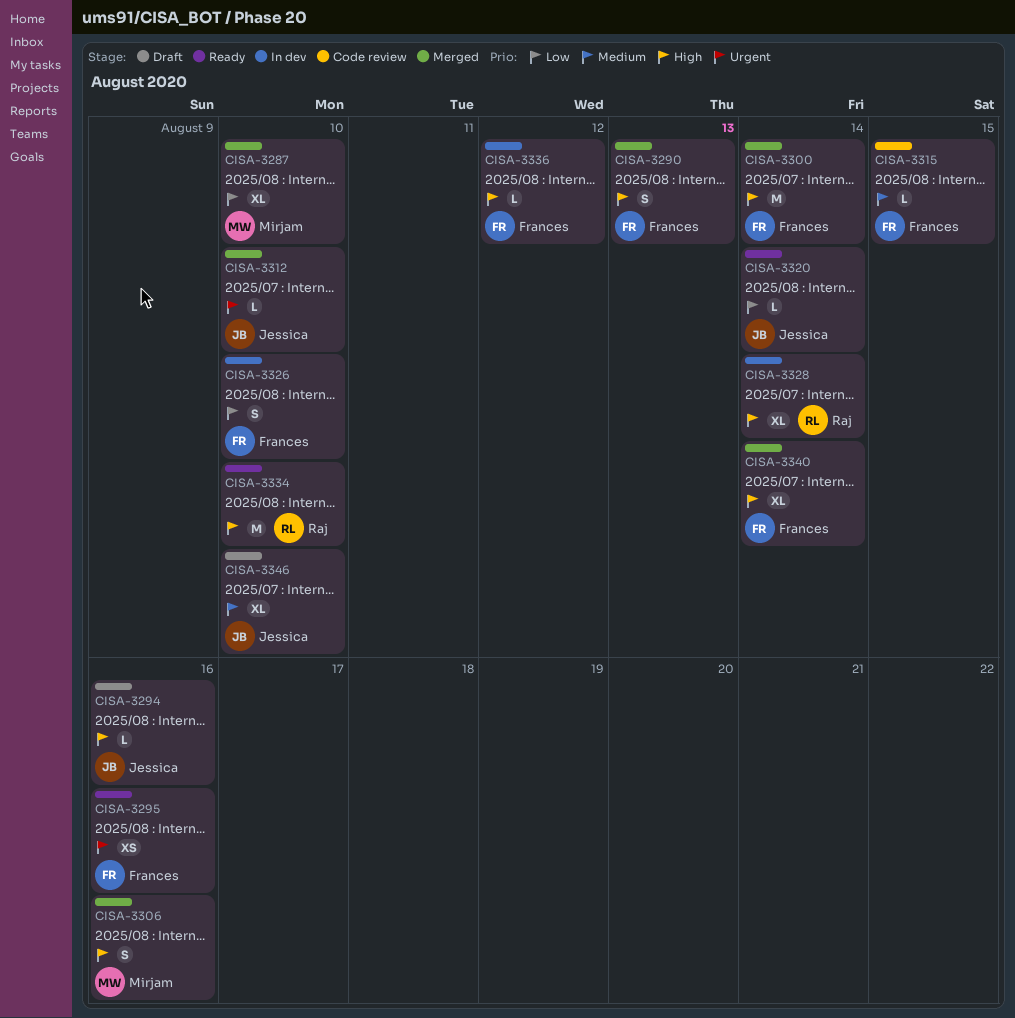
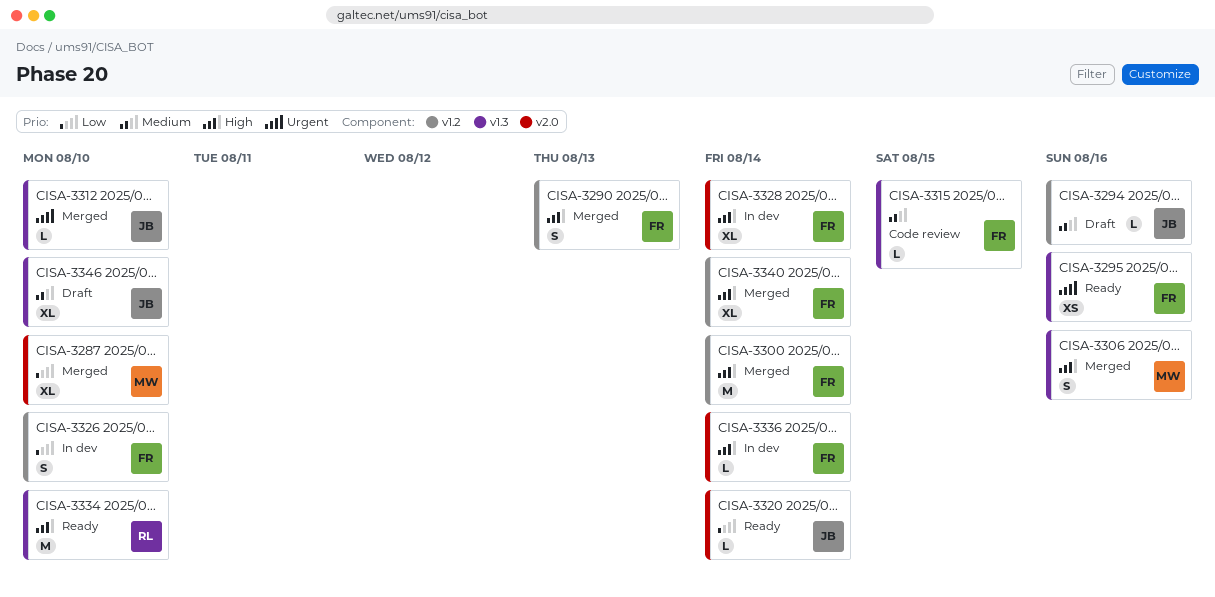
CISA-3294, priority: High -> Medium
CISA-3328, owner: Raj -> Frances
CISA-3336, due: Aug 12 -> Aug 14

